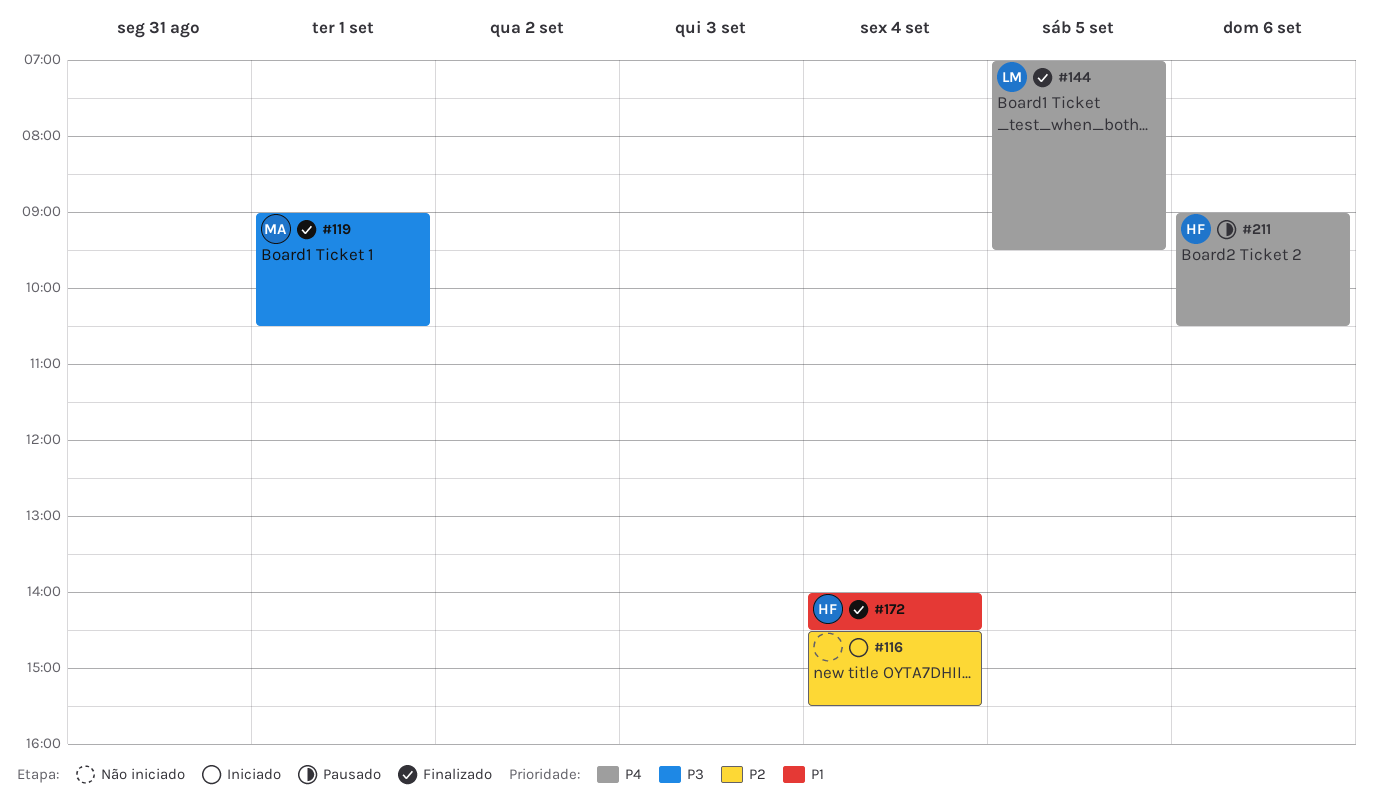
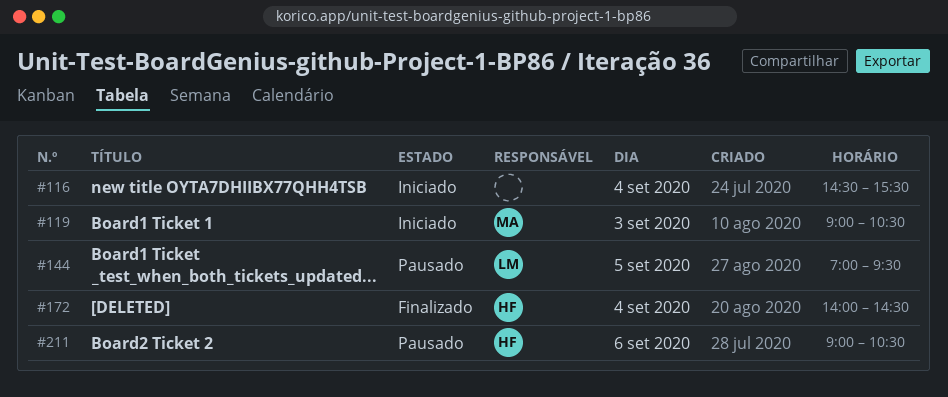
#119, status: Finalizado -> Iniciado
#119, day: Sep 1 -> Sep 3
#144, status: Finalizado -> Pausado

